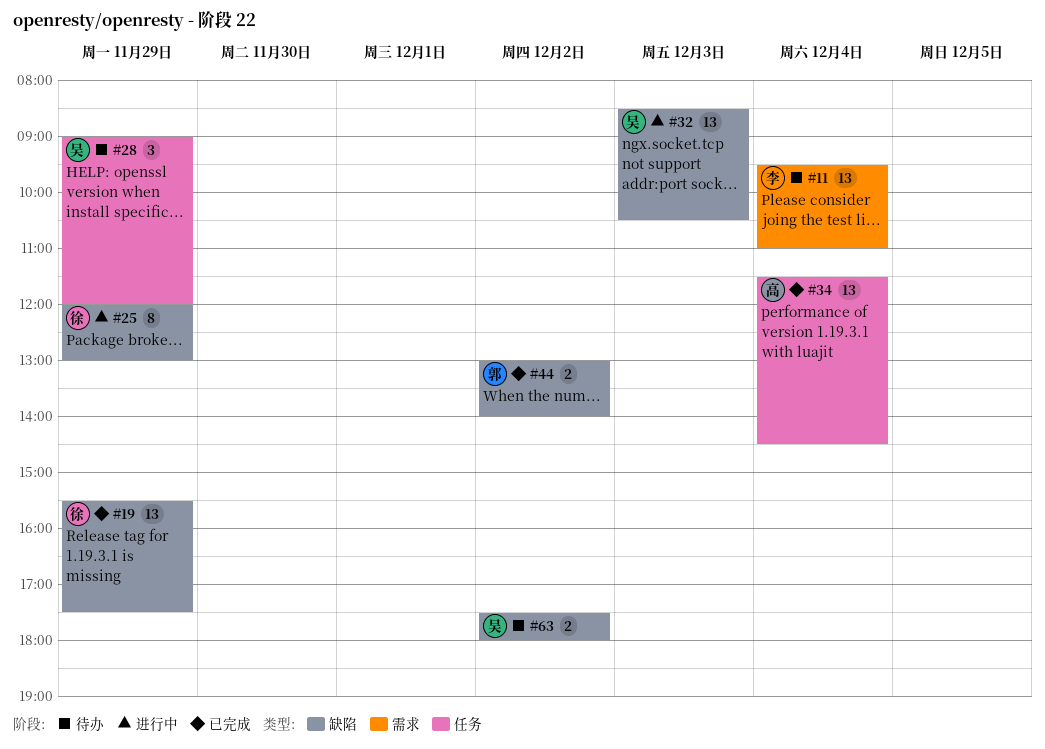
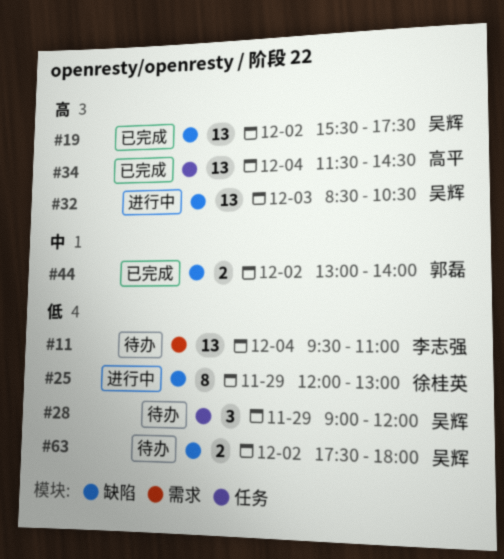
#19, owner: 徐桂英 -> 吴辉
#19, day: Nov 29 -> Dec 2

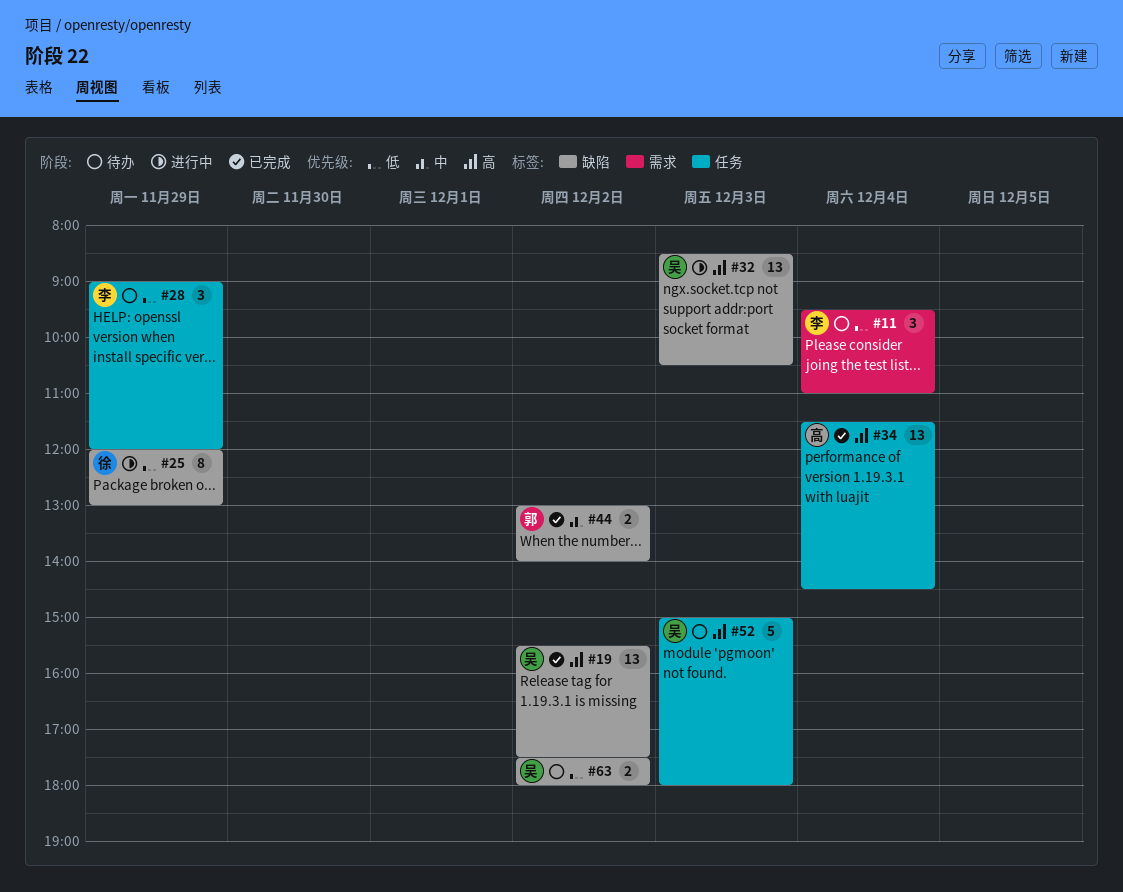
#11, estimate: 13 -> 3
#28, owner: 吴辉 -> 李志强
#52: none -> present

